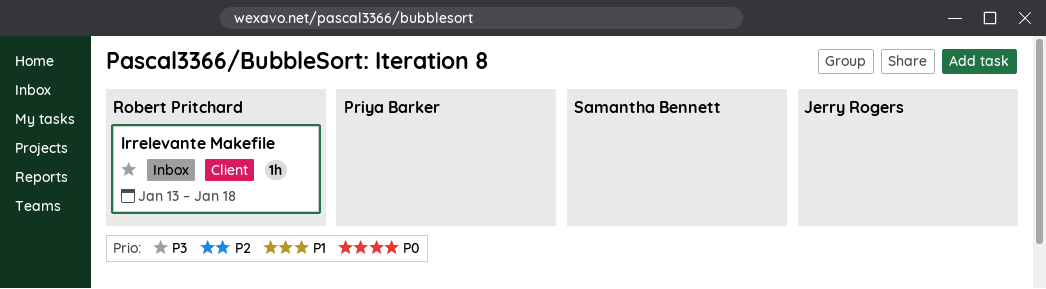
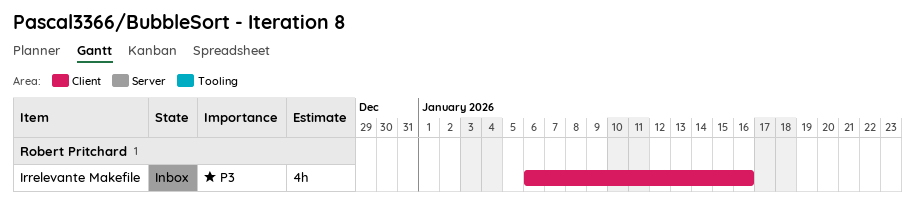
Irrelevante Makefile, estimate: 1h -> 4h
Irrelevante Makefile, start: Jan 13 -> Jan 6
Irrelevante Makefile, due: Jan 18 -> Jan 16

